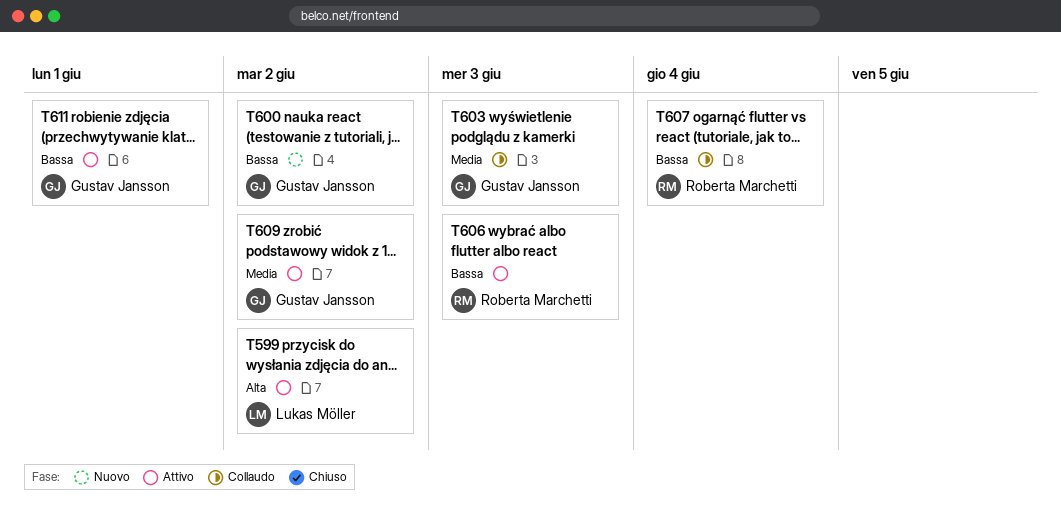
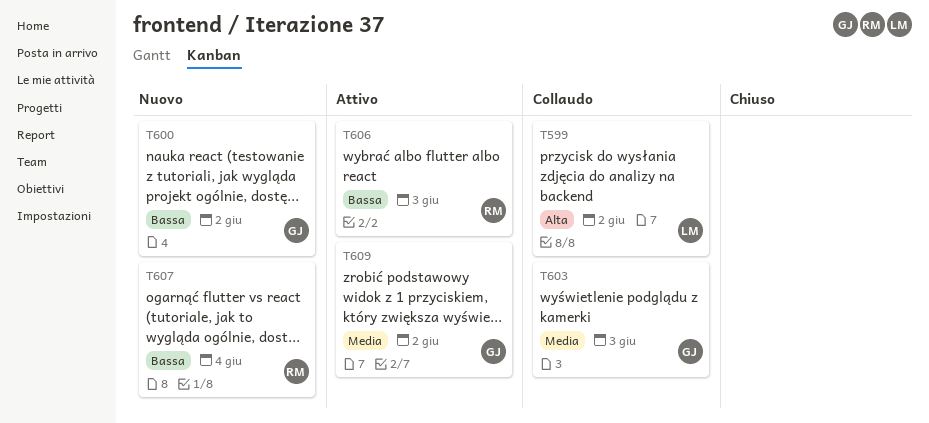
T599, status: Attivo -> Collaudo
T607, status: Collaudo -> Nuovo
T611: present -> none

